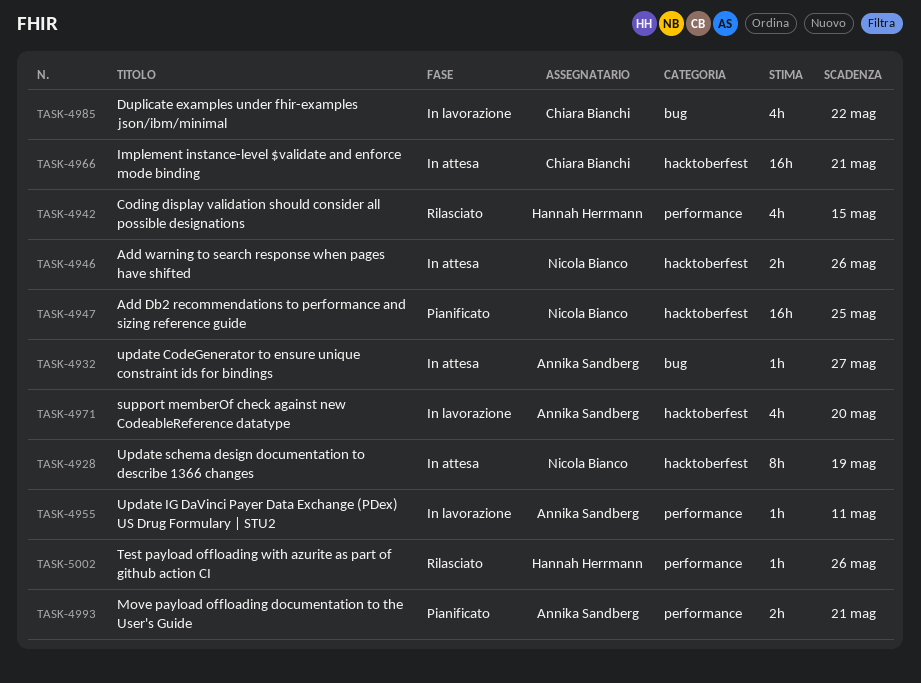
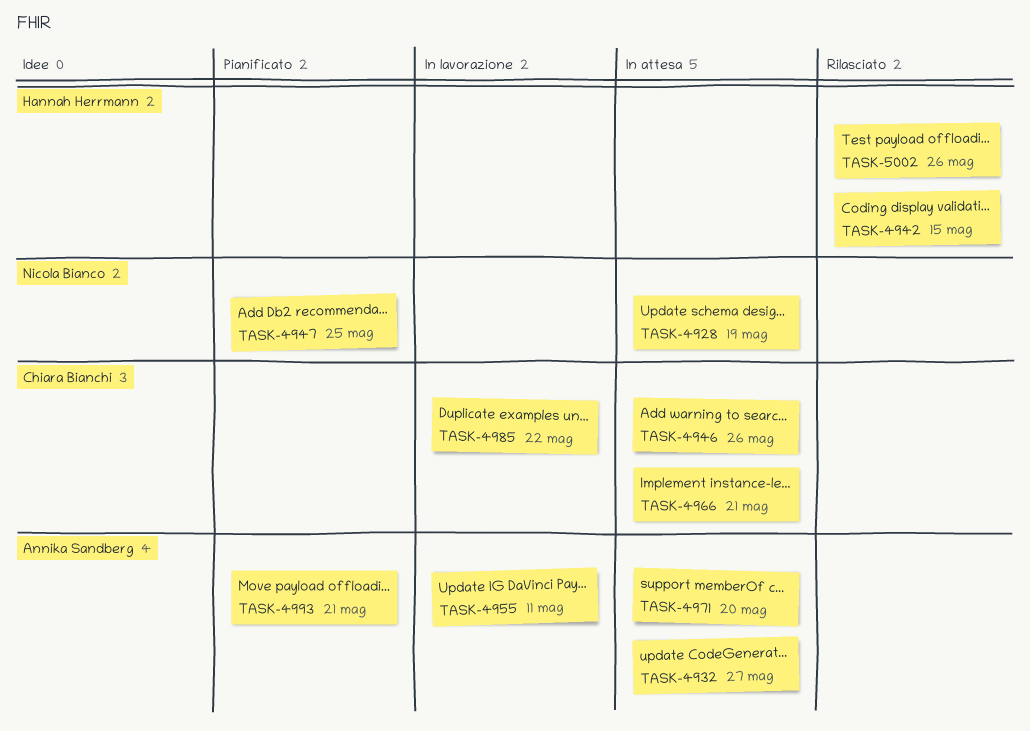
TASK-4946, owner: Nicola Bianco -> Chiara Bianchi
TASK-4971, status: In lavorazione -> In attesa

